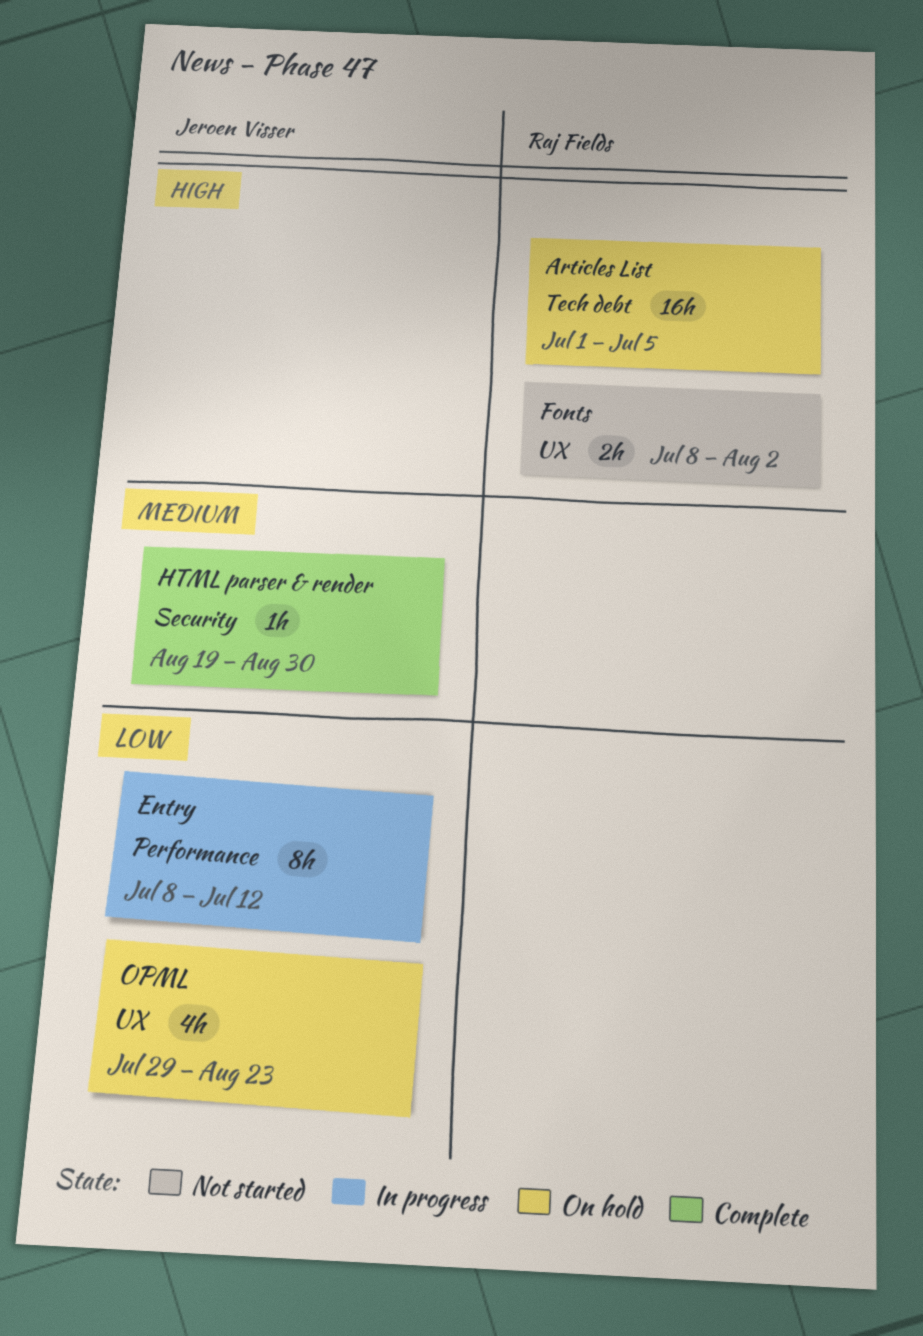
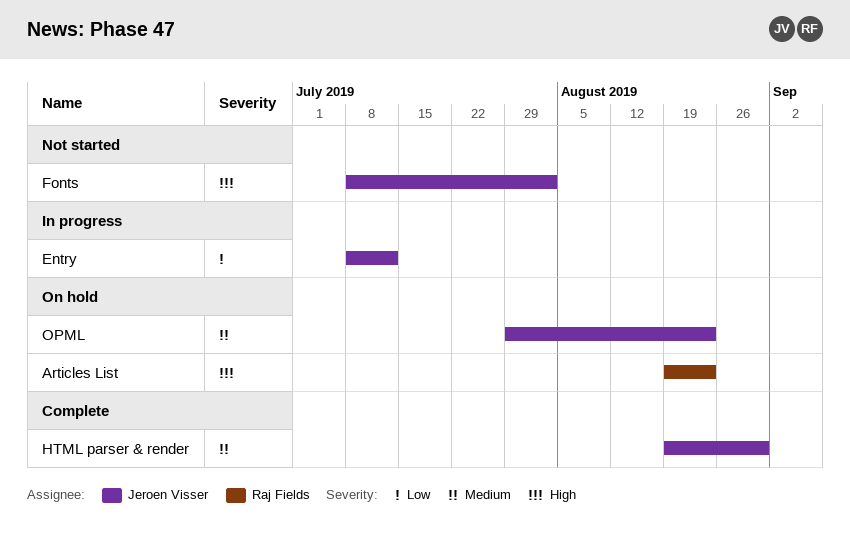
Articles List, start: Jul 1 -> Aug 19
Articles List, due: Jul 5 -> Aug 23
Fonts, owner: Raj Fields -> Jeroen Visser
OPML, priority: Low -> Medium

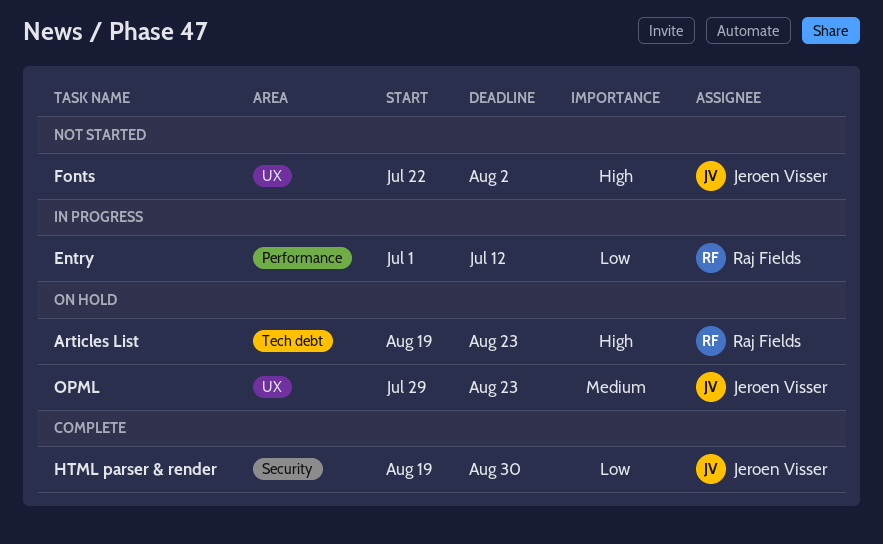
Entry, owner: Jeroen Visser -> Raj Fields
Entry, start: Jul 8 -> Jul 1
Fonts, start: Jul 8 -> Jul 22
HTML parser & render, priority: Medium -> Low

